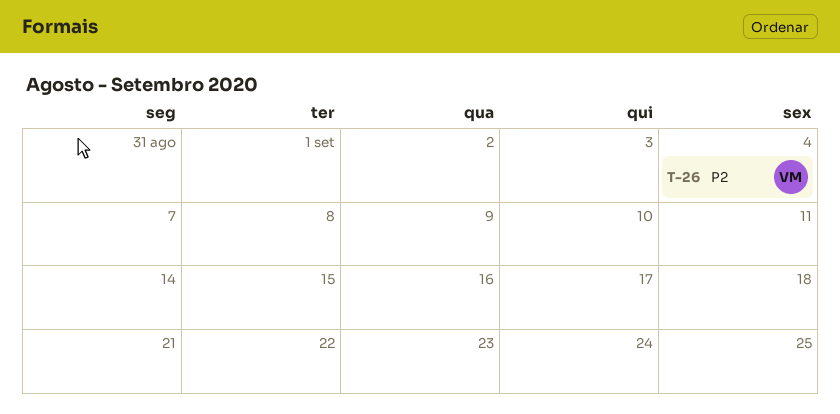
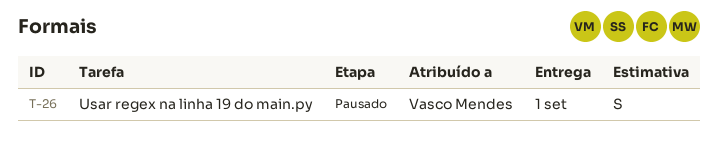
T-26, due: Sep 4 -> Sep 1

